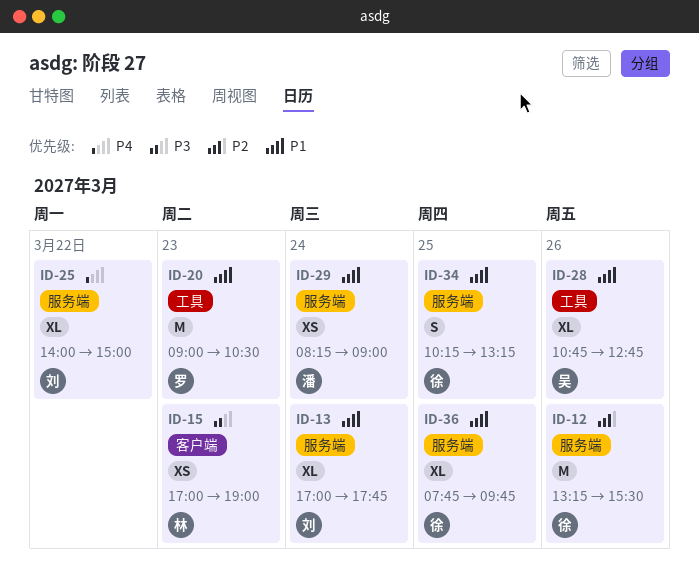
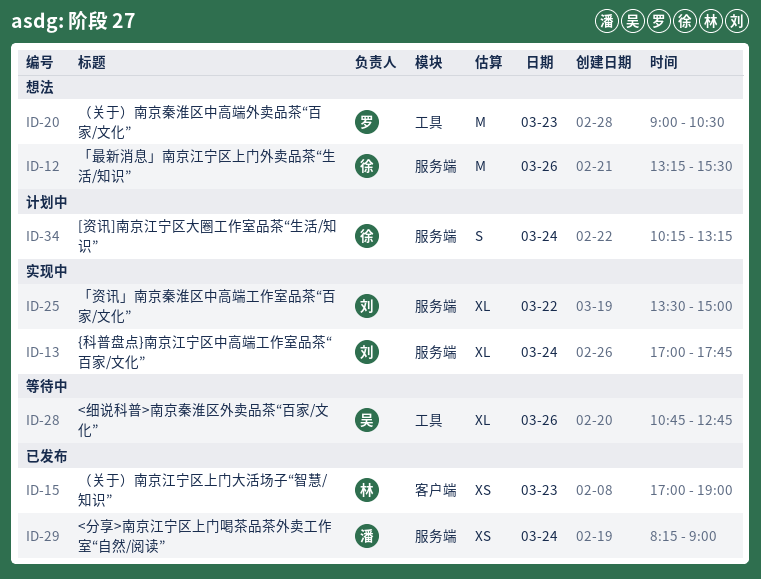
ID-25, begins: 14:00 -> 13:30
ID-34, day: Mar 25 -> Mar 24
ID-36: present -> none

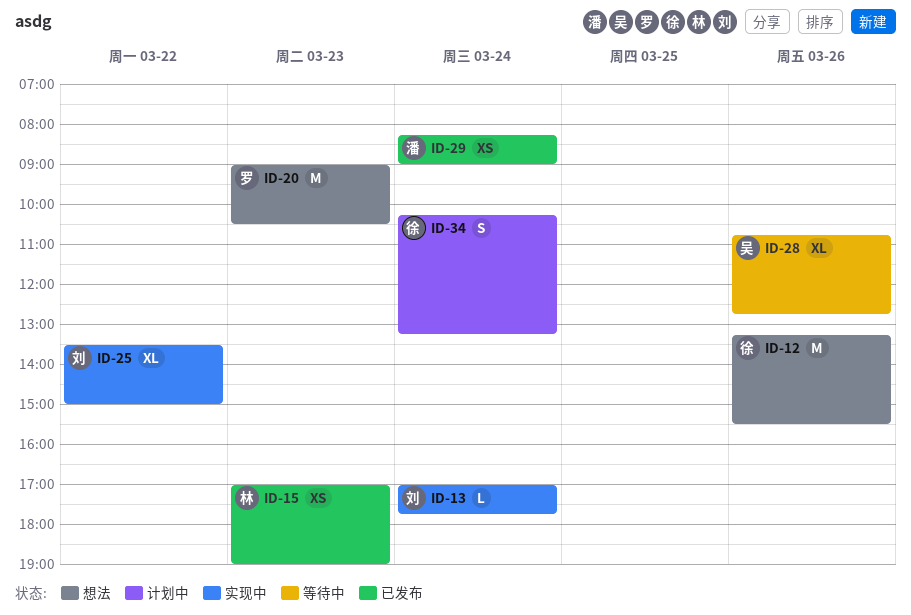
ID-13, estimate: XL -> L

